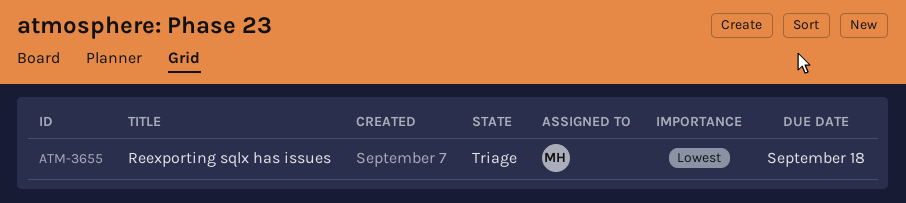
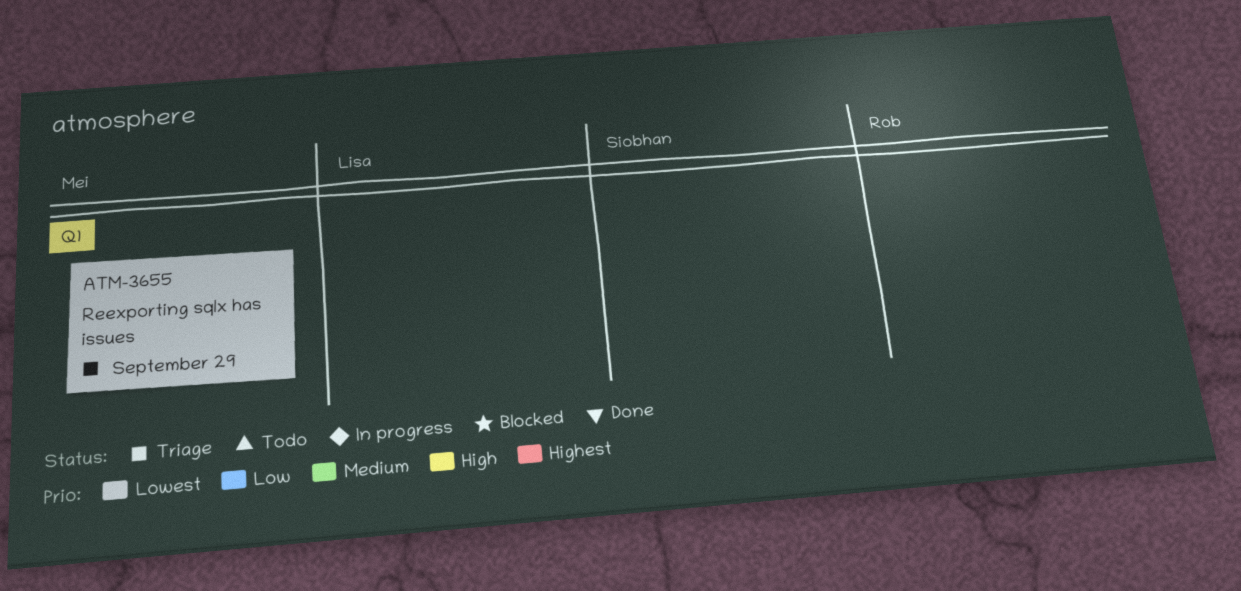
ATM-3655, due: Sep 18 -> Sep 29

